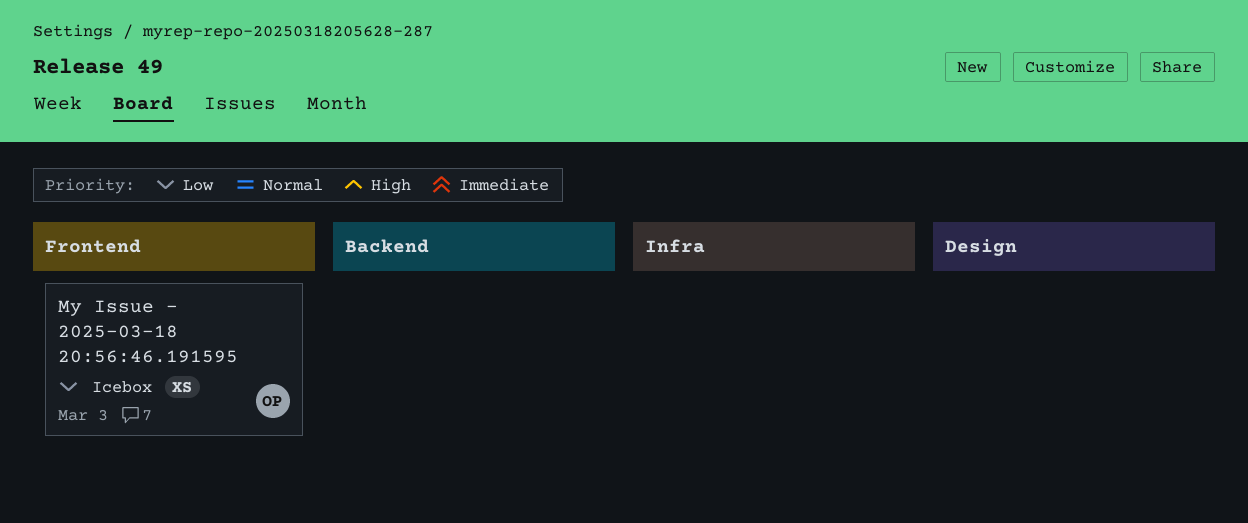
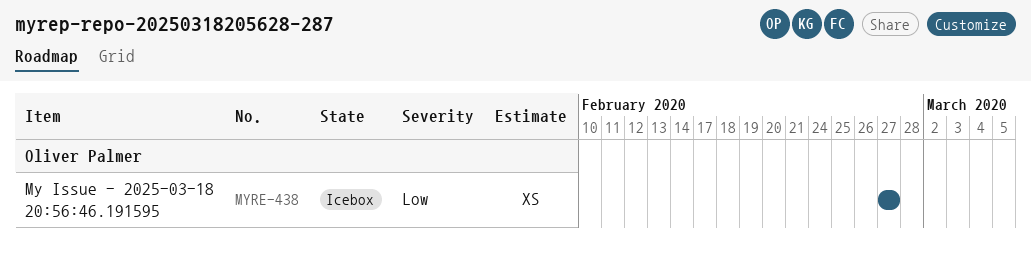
My Issue - 2025-03-18 20:56:46.191595, due: Mar 3 -> Feb 27

